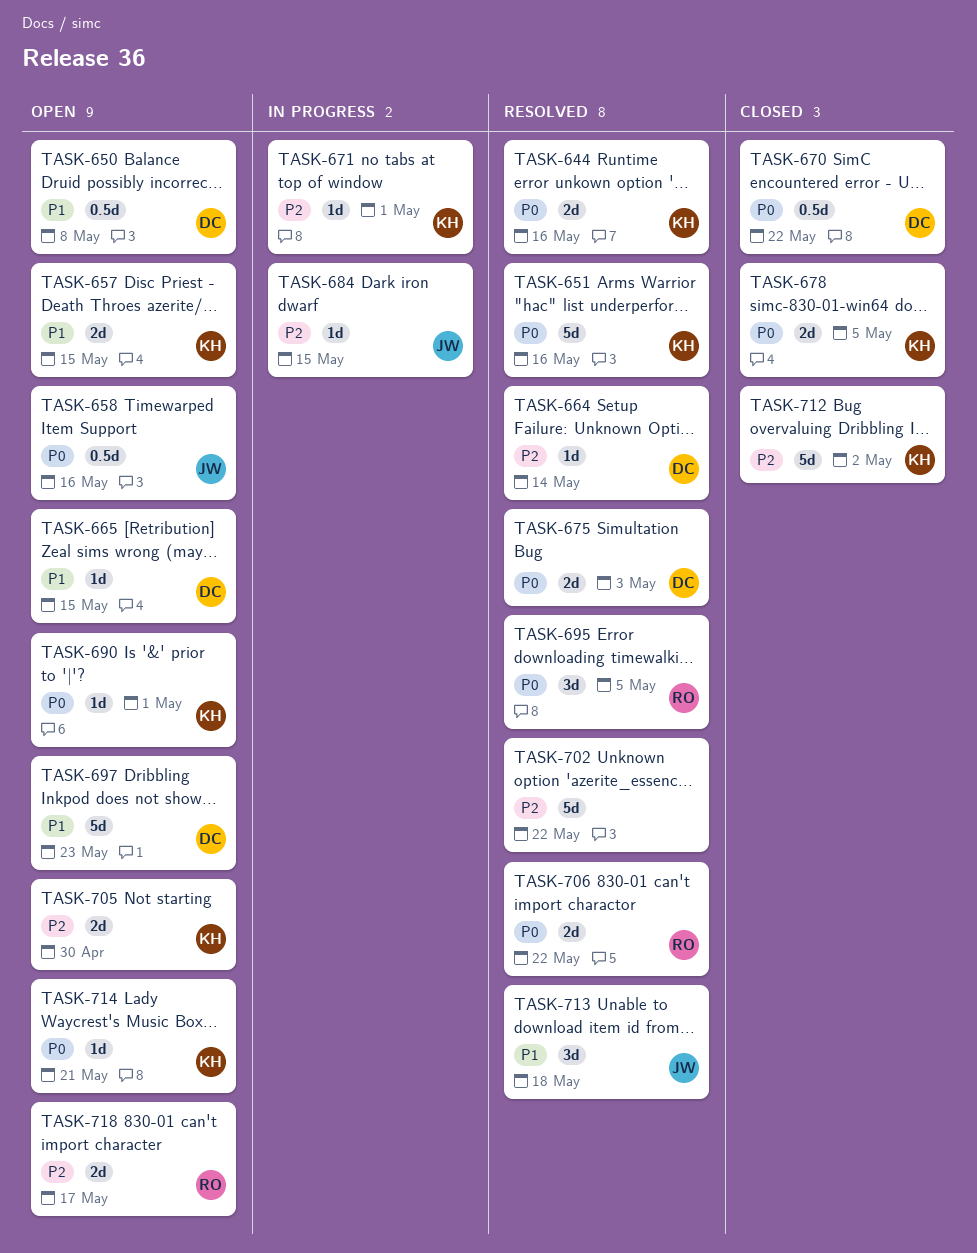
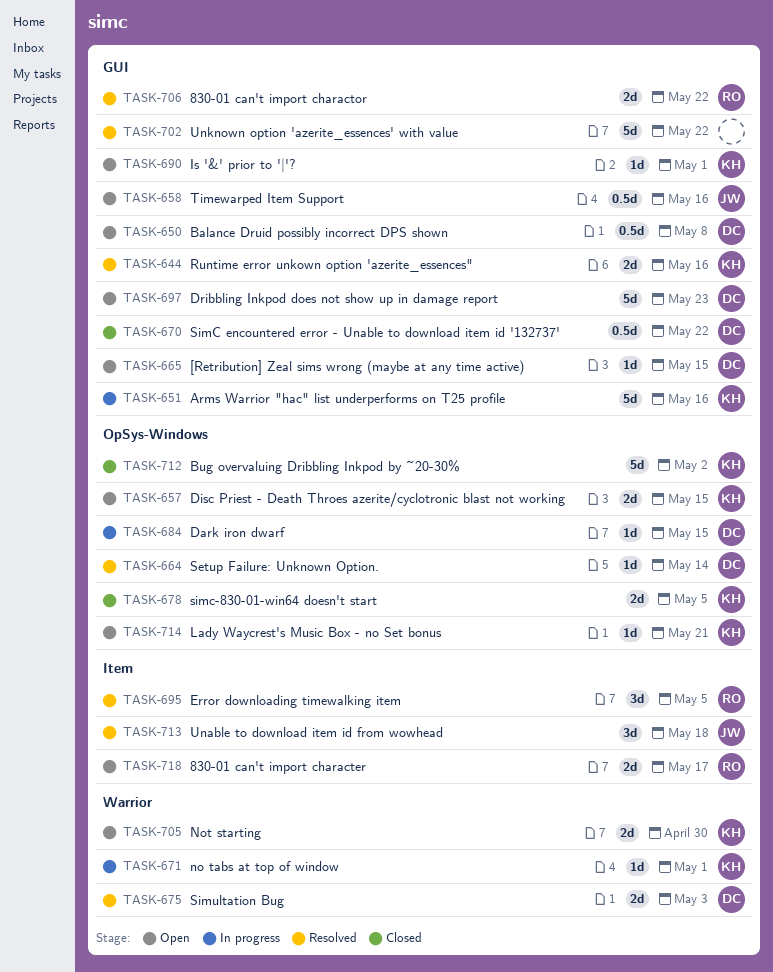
TASK-651, status: Resolved -> In progress
TASK-684, owner: JW -> DC

